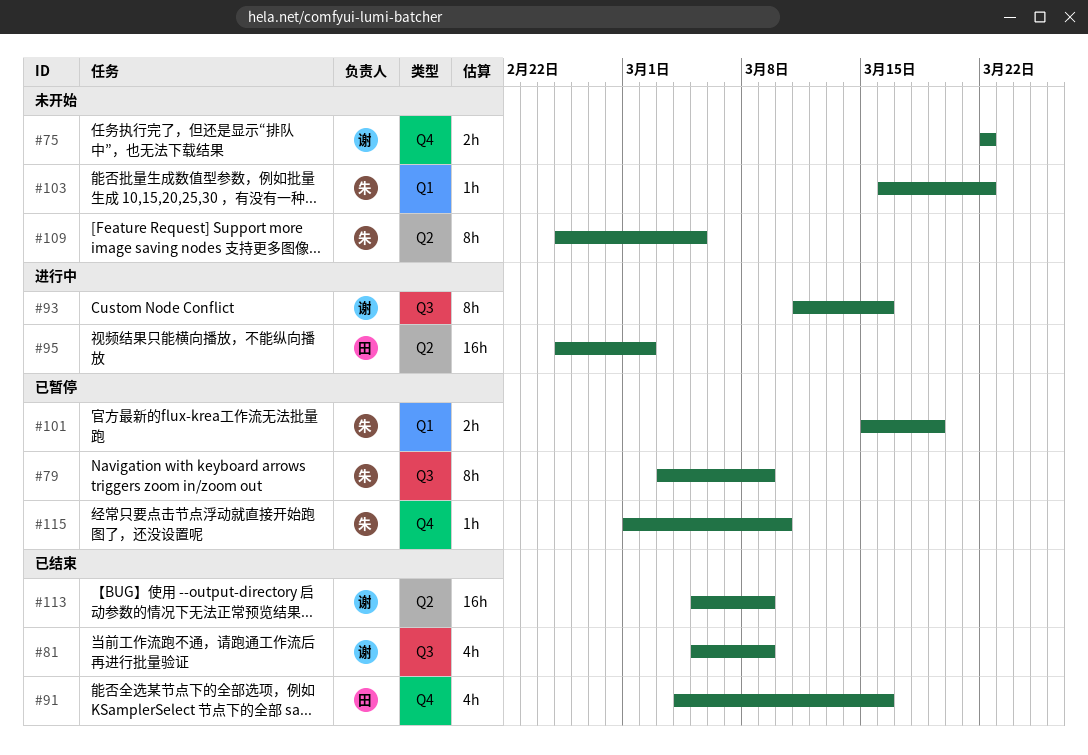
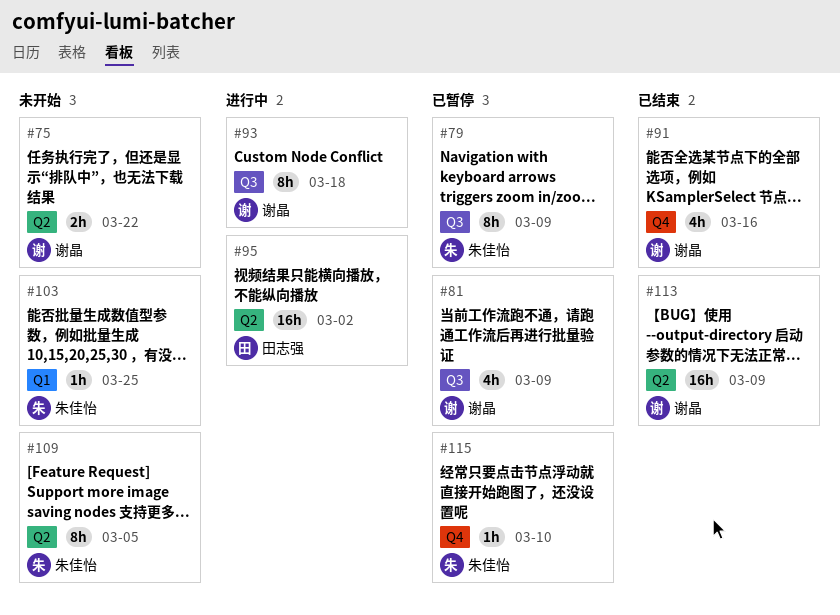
#75, label: Q4 -> Q2
#81, status: 已结束 -> 已暂停
#91, owner: 田志强 -> 谢晶
#93, due: Mar 16 -> Mar 18
#101: present -> none
#103, due: Mar 22 -> Mar 25

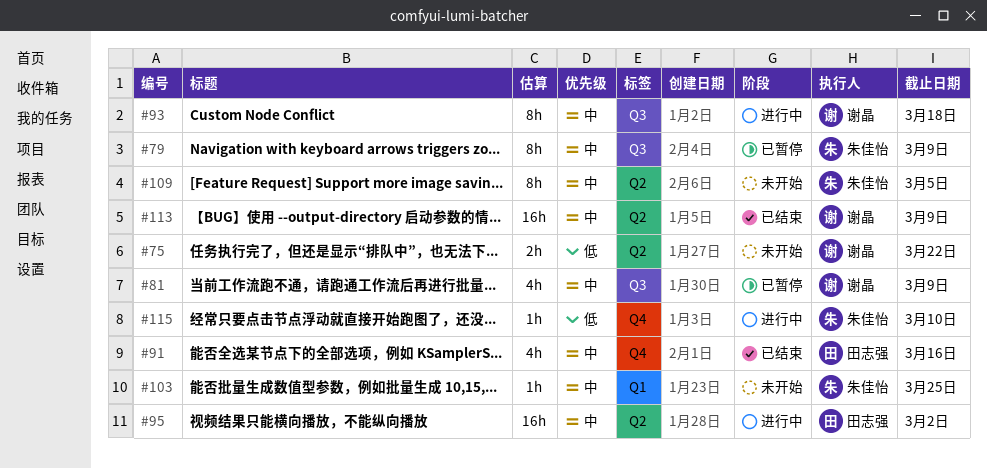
#91, owner: 谢晶 -> 田志强
#115, status: 已暂停 -> 进行中

